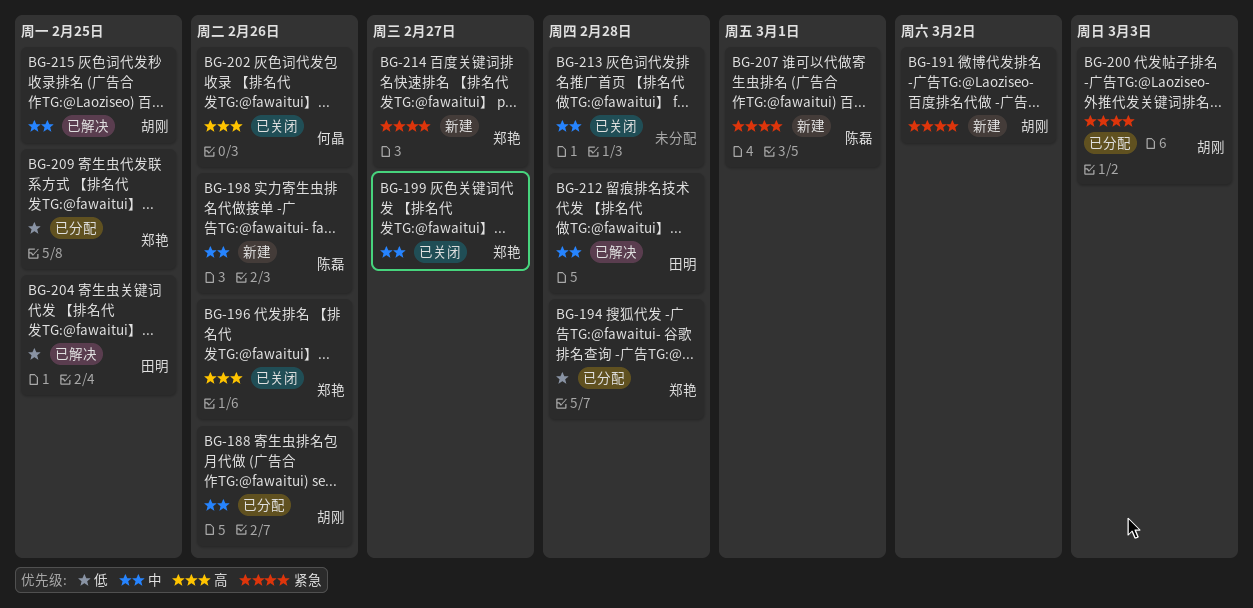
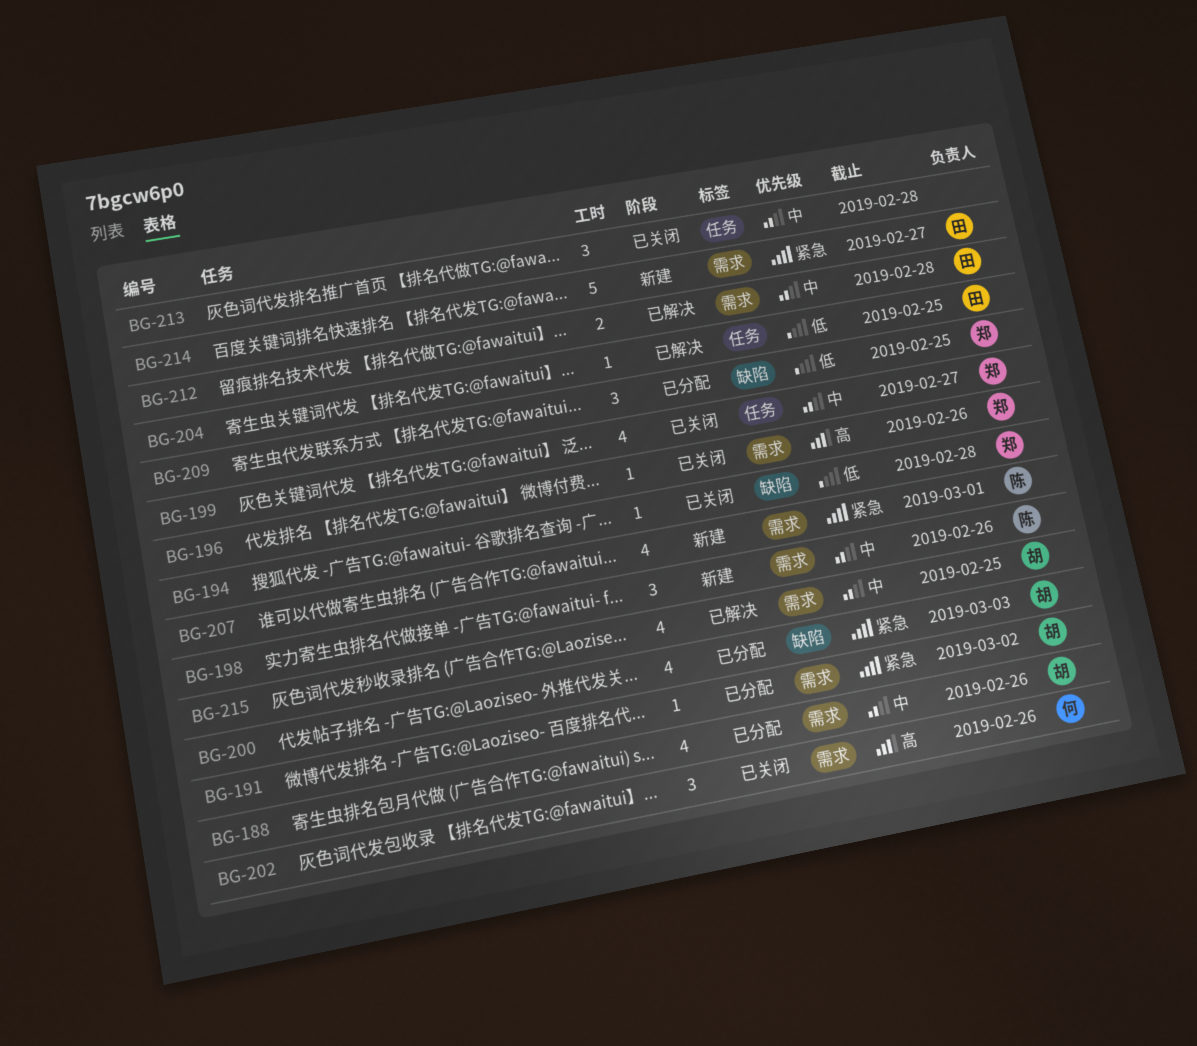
BG-191, status: 新建 -> 已分配
BG-194, status: 已分配 -> 已关闭
BG-214, owner: 郑艳 -> 田明

